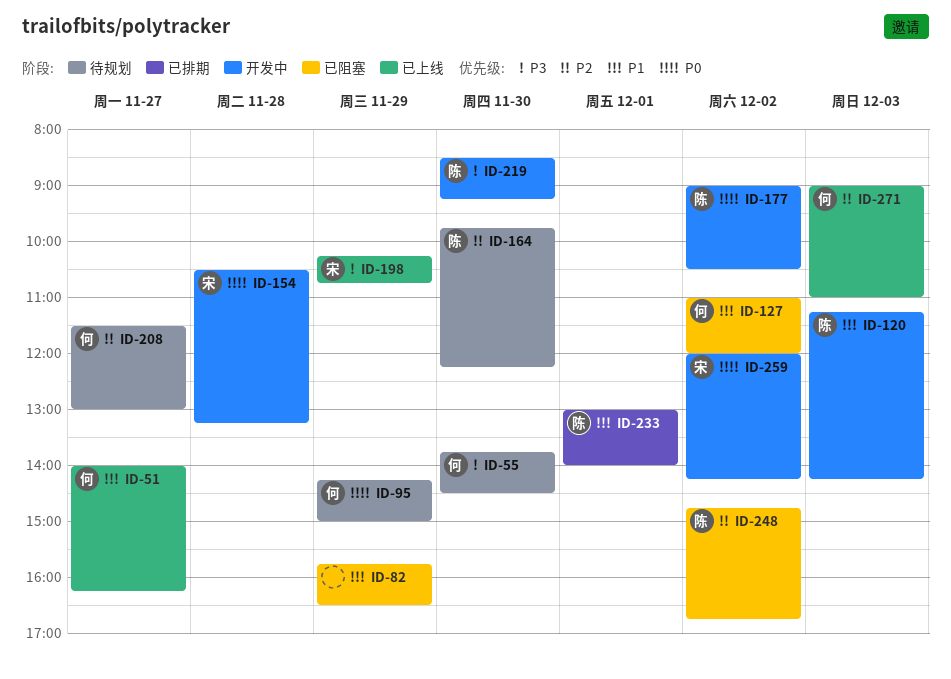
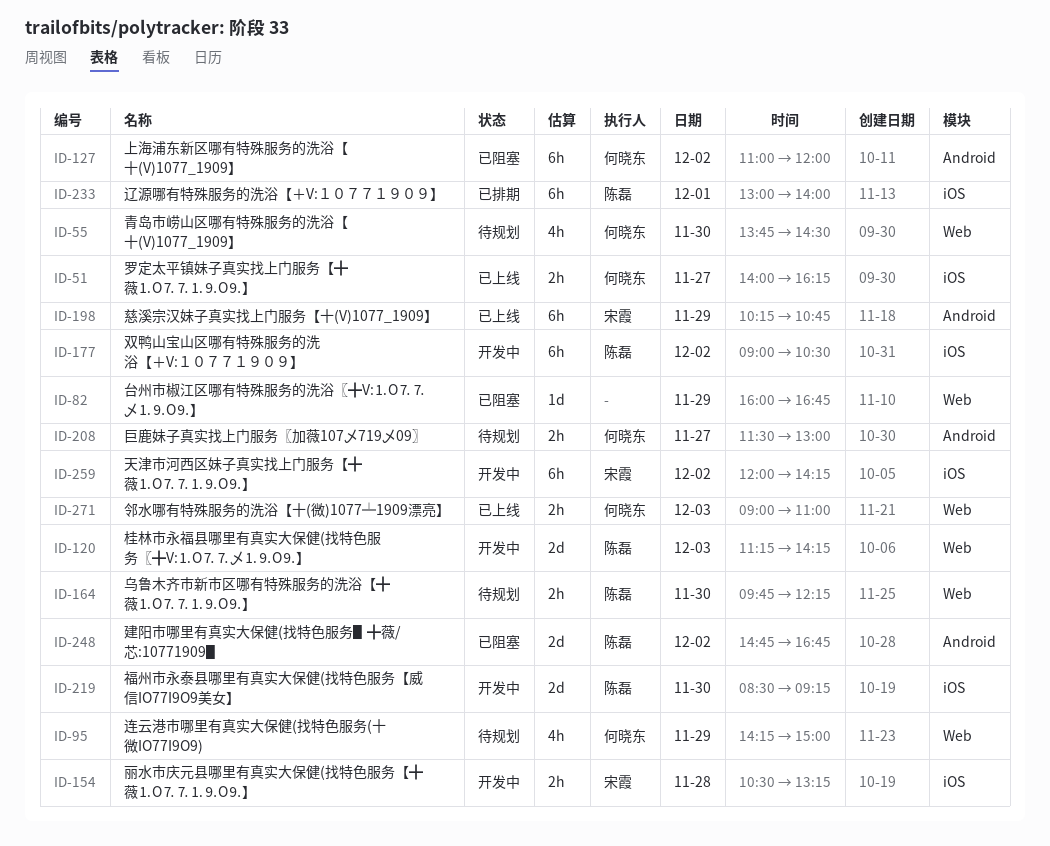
ID-82, begins: 15:45 -> 16:00
ID-82, ends: 16:30 -> 16:45

